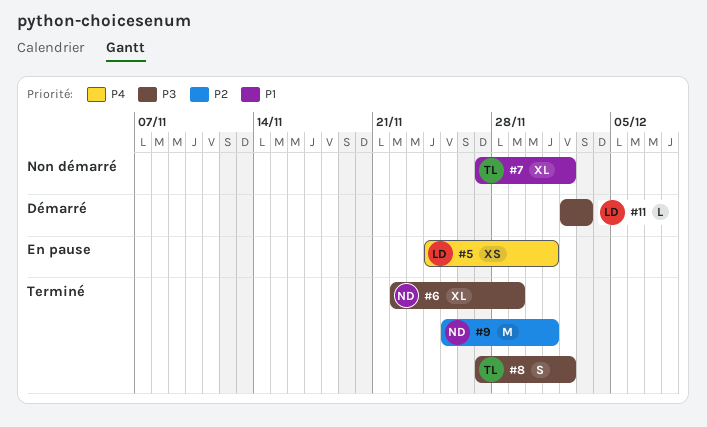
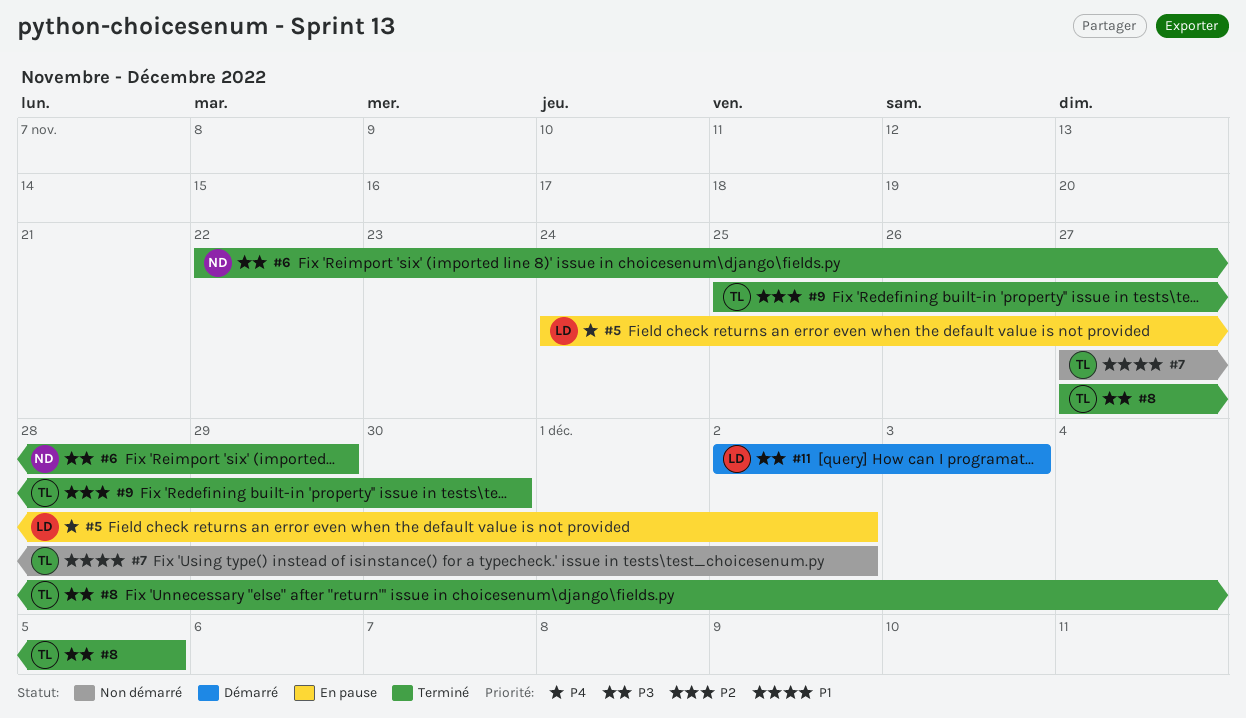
#5, due: Dec 1 -> Dec 2
#8, due: Dec 2 -> Dec 5
#9, owner: ND -> TL
#9, due: Dec 1 -> Nov 30

